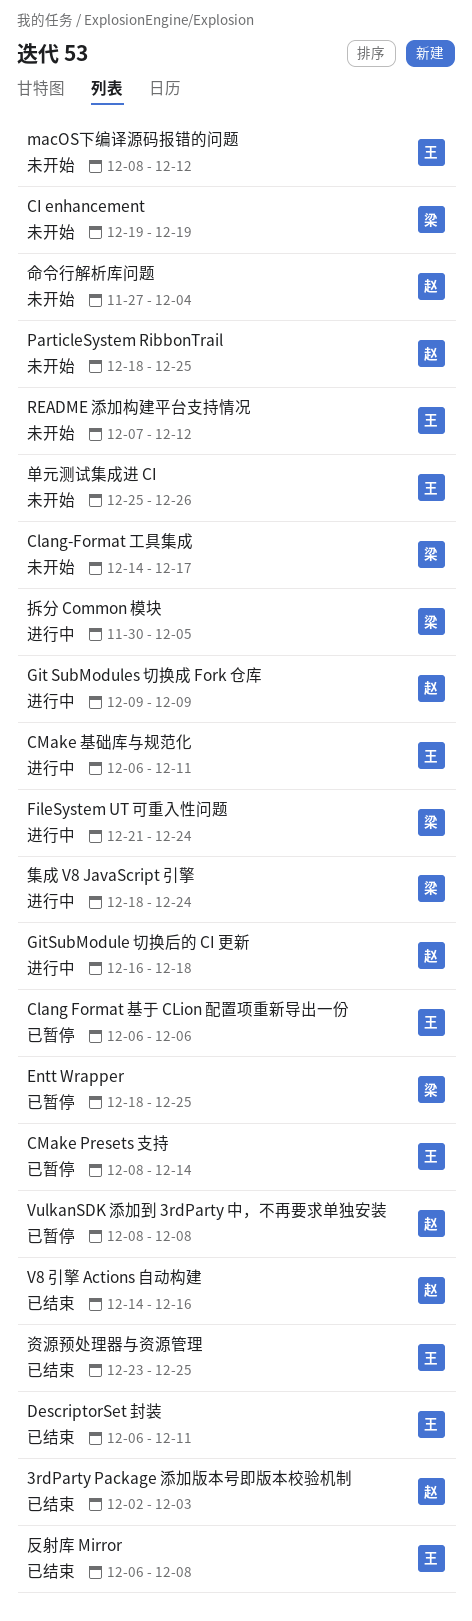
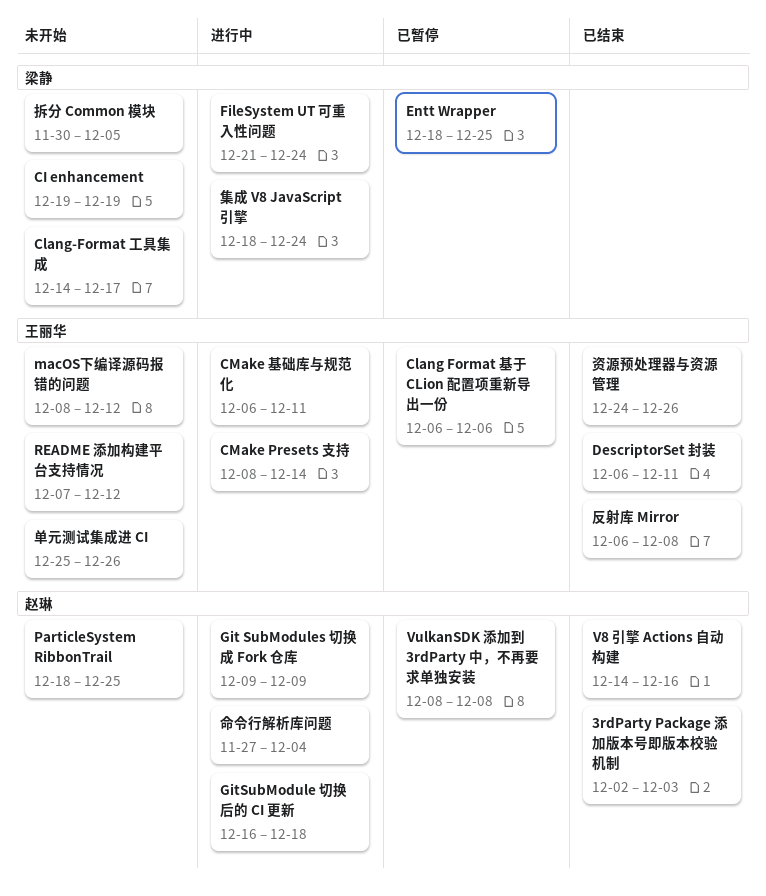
CMake Presets 支持, status: 已暂停 -> 进行中
命令行解析库问题, status: 未开始 -> 进行中
拆分 Common 模块, status: 进行中 -> 未开始
资源预处理器与资源管理, start: Dec 23 -> Dec 24
资源预处理器与资源管理, due: Dec 25 -> Dec 26

